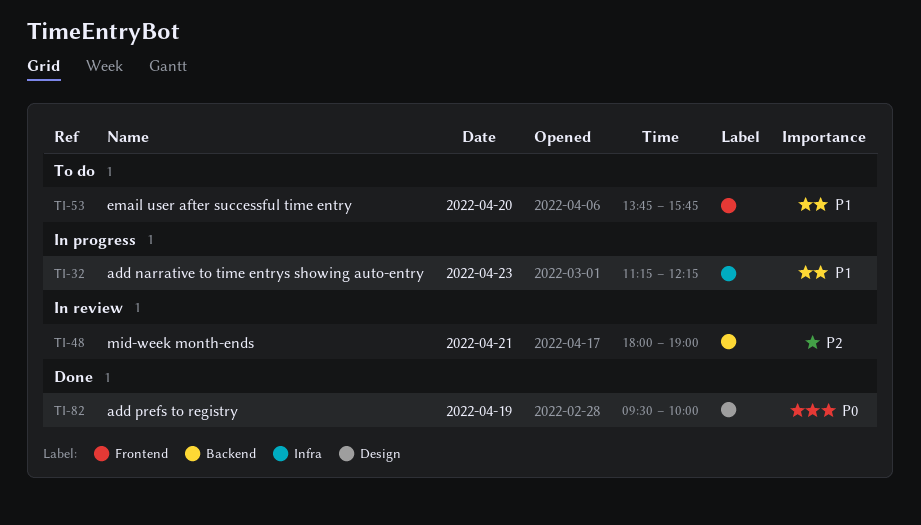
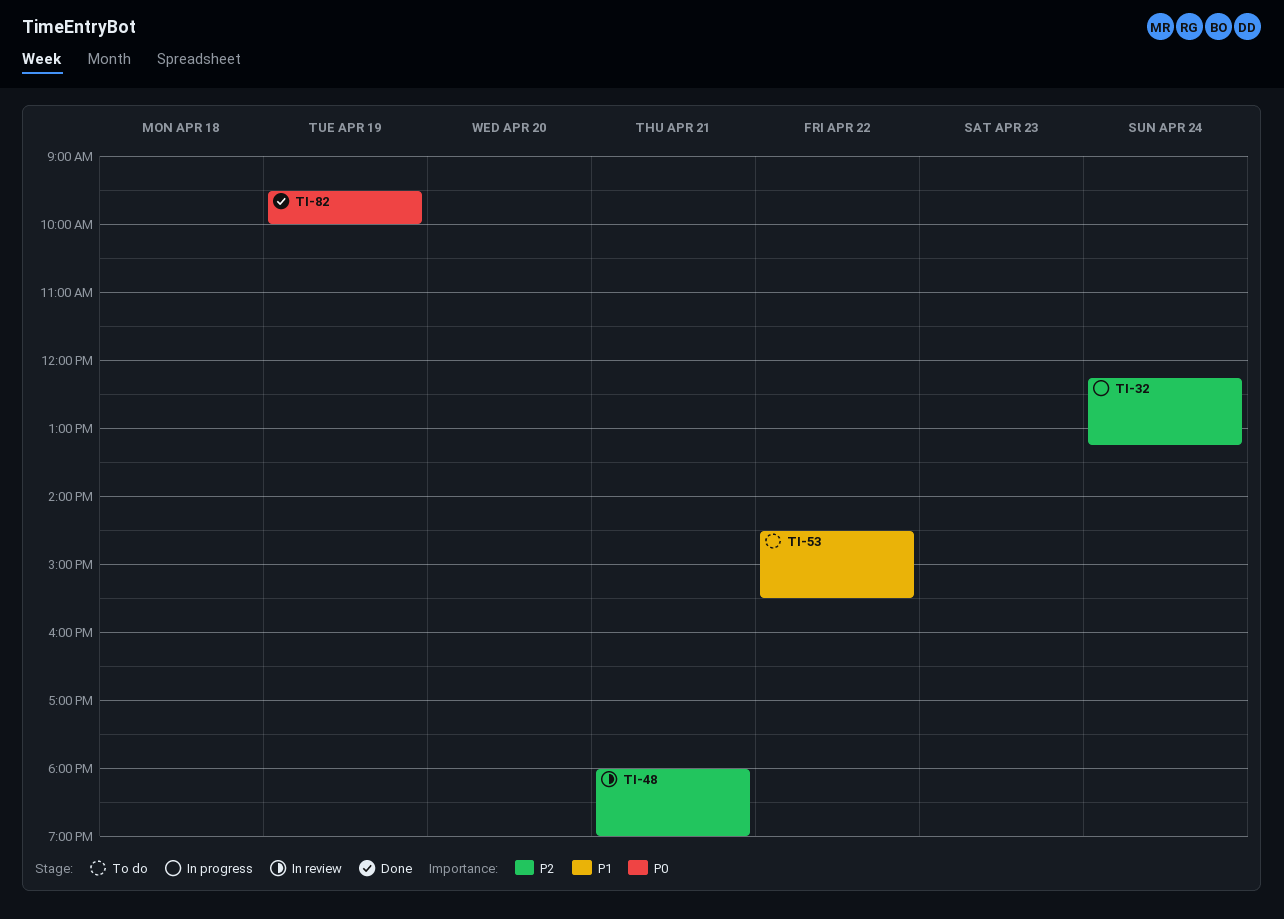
TI-32, priority: P1 -> P2
TI-32, day: Apr 23 -> Apr 24
TI-32, begins: 11:15 -> 12:15
TI-32, ends: 12:15 -> 13:15
TI-53, day: Apr 20 -> Apr 22
TI-53, begins: 13:45 -> 14:30
TI-53, ends: 15:45 -> 15:30

